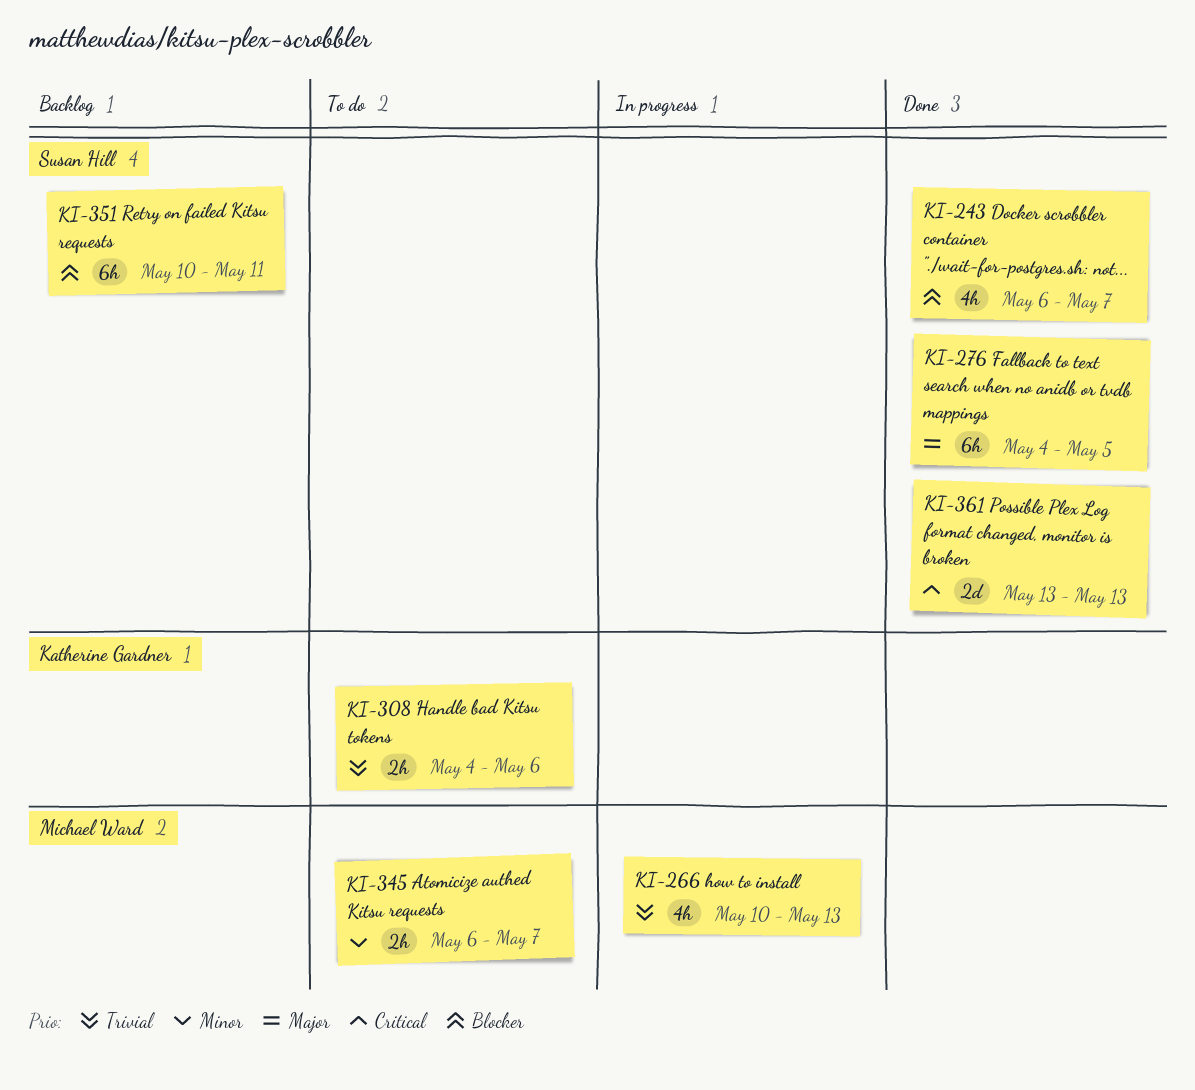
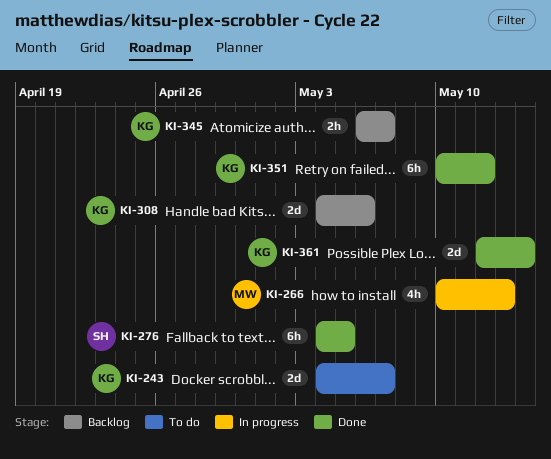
KI-243, status: Done -> To do
KI-243, owner: Susan Hill -> Katherine Gardner
KI-243, estimate: 4h -> 2d
KI-243, start: May 6 -> May 4
KI-308, status: To do -> Backlog
KI-308, estimate: 2h -> 2d
KI-345, status: To do -> Backlog
KI-345, owner: Michael Ward -> Katherine Gardner
KI-351, status: Backlog -> Done
KI-351, owner: Susan Hill -> Katherine Gardner
KI-351, due: May 11 -> May 12
KI-361, owner: Susan Hill -> Katherine Gardner
KI-361, start: May 13 -> May 12
KI-361, due: May 13 -> May 14

